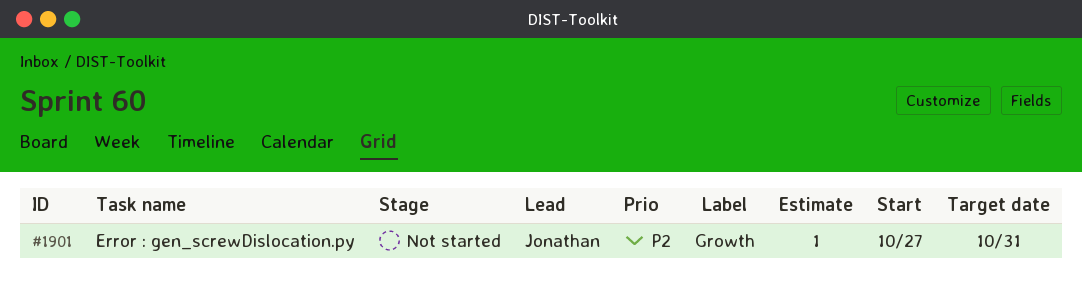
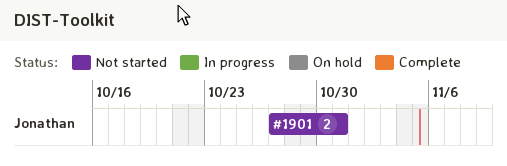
#1901, estimate: 1 -> 2

